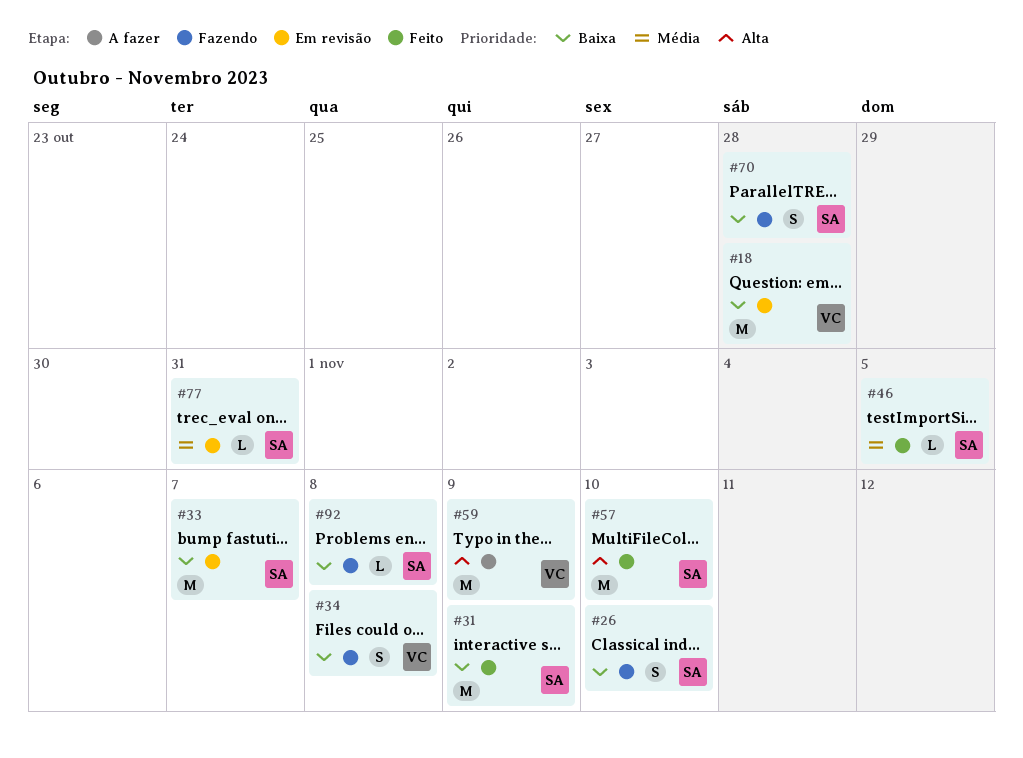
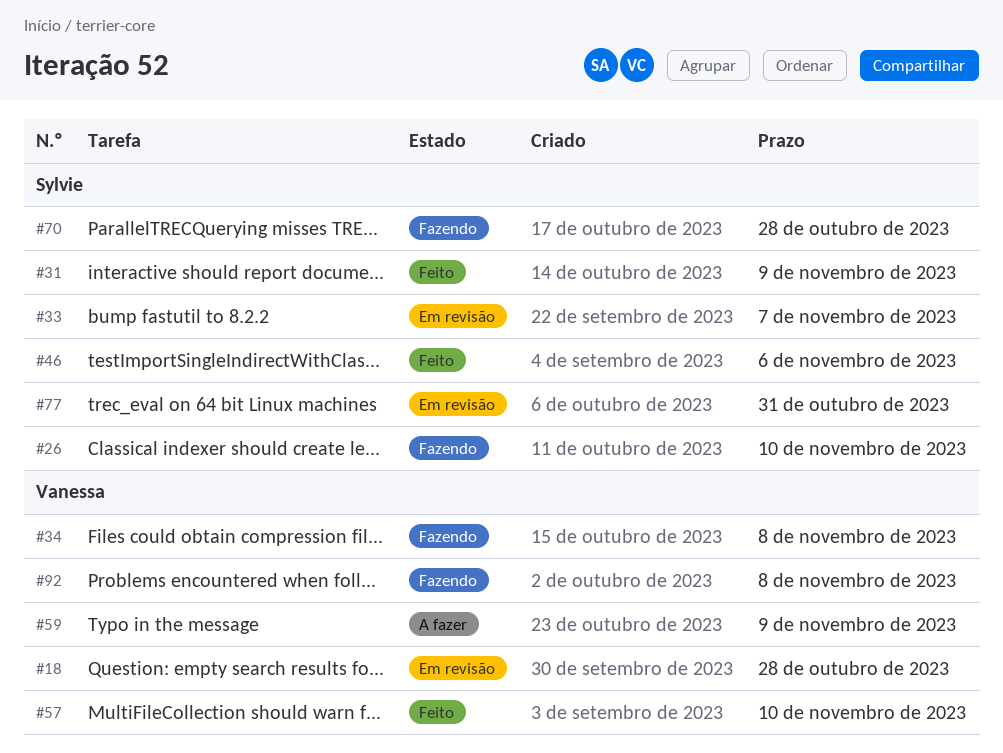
#46, due: Nov 5 -> Nov 6
#57, owner: Sylvie -> Vanessa
#92, owner: Sylvie -> Vanessa

